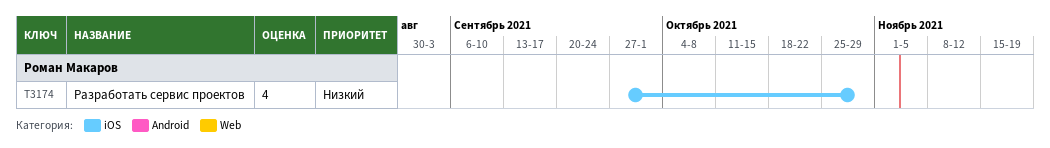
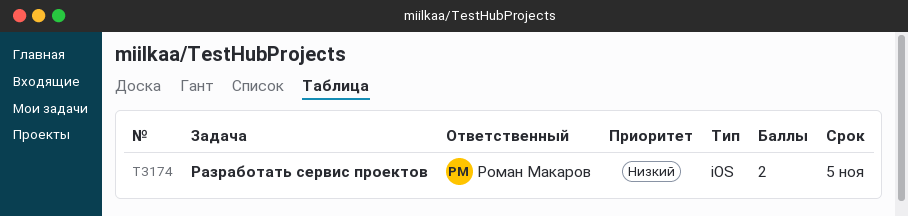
T3174, estimate: 4 -> 2
T3174, due: Oct 29 -> Nov 5

